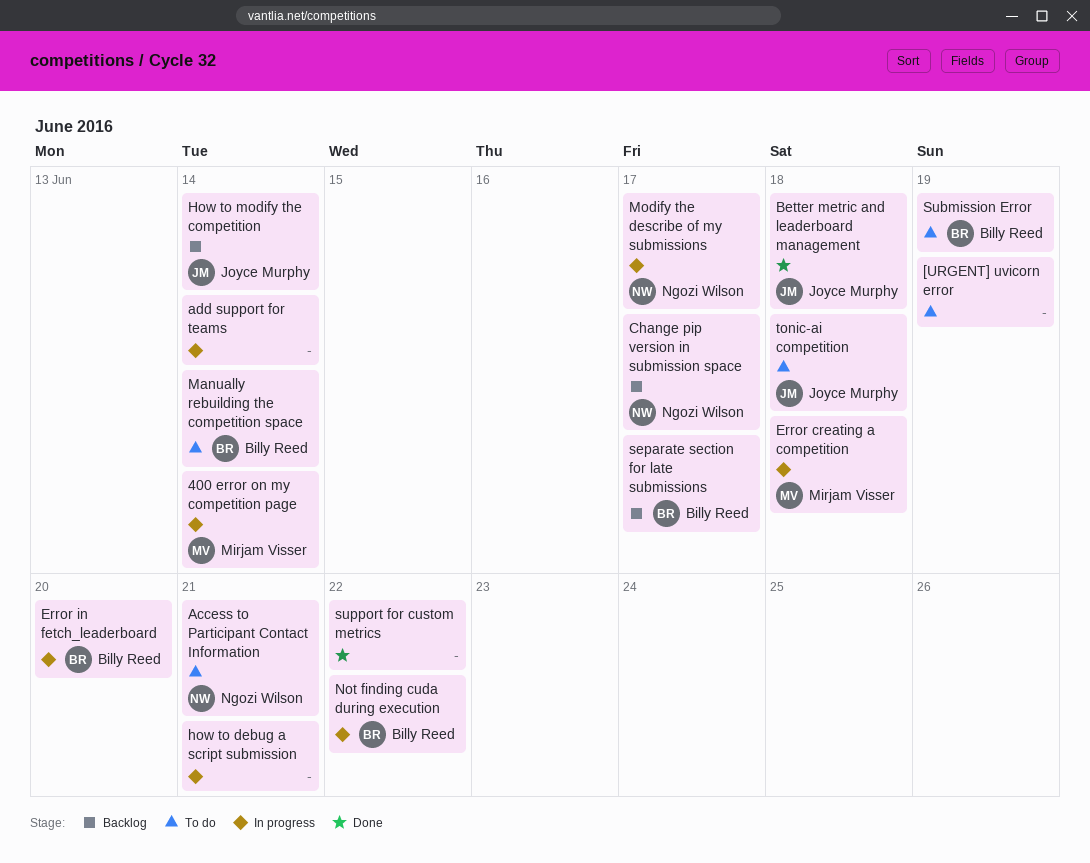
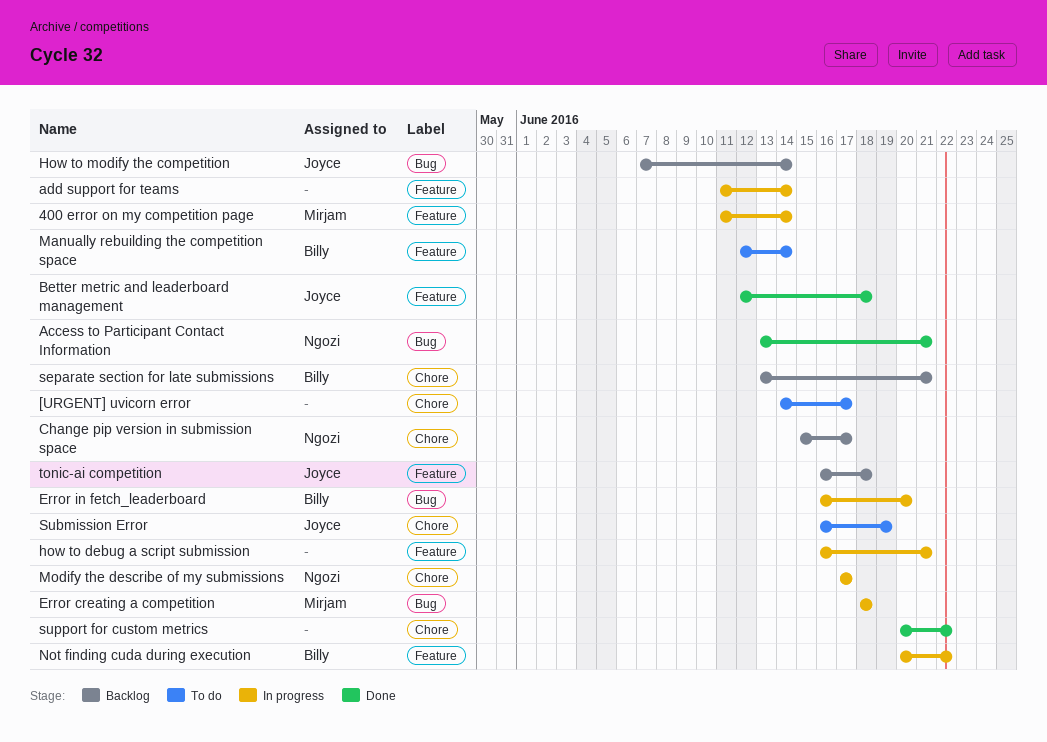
[URGENT] uvicorn error, due: Jun 19 -> Jun 17
Access to Participant Contact Information, status: To do -> Done
separate section for late submissions, due: Jun 17 -> Jun 21
Submission Error, owner: Billy Reed -> Joyce Murphy
tonic-ai competition, status: To do -> Backlog

